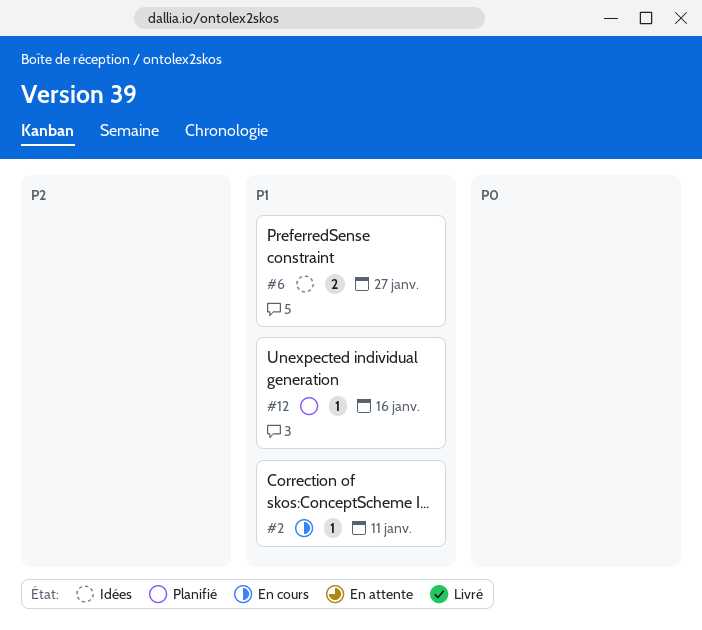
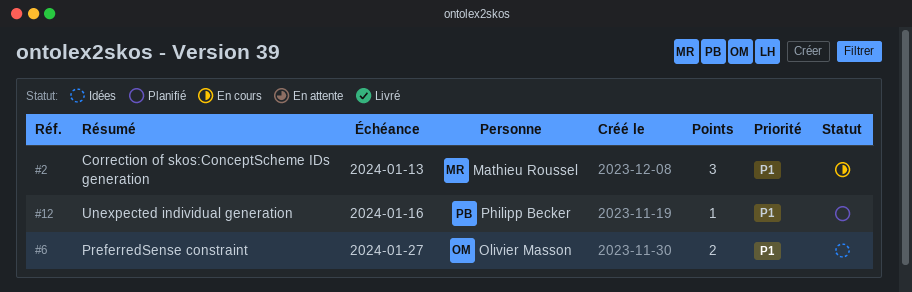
#2, estimate: 1 -> 3
#2, due: Jan 11 -> Jan 13

